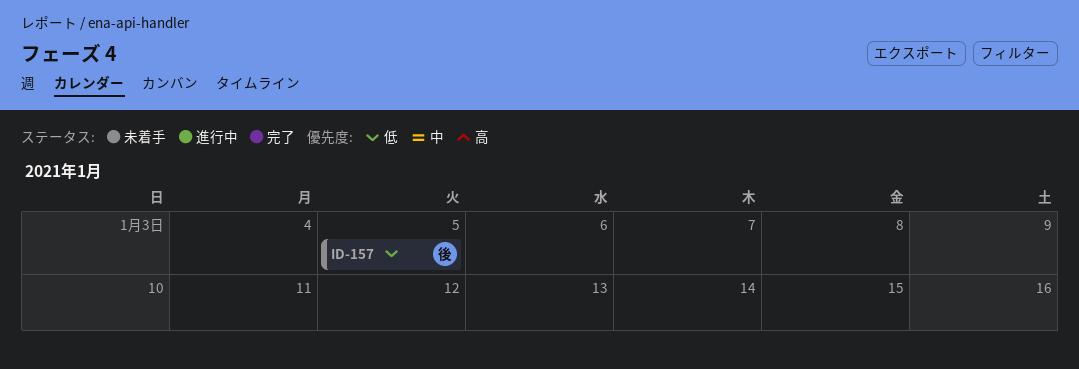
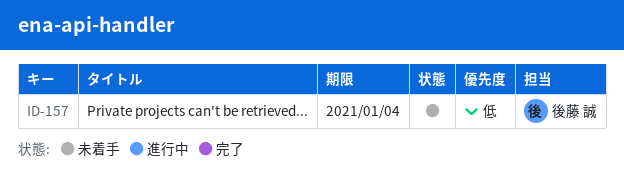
ID-157, due: Jan 5 -> Jan 4

